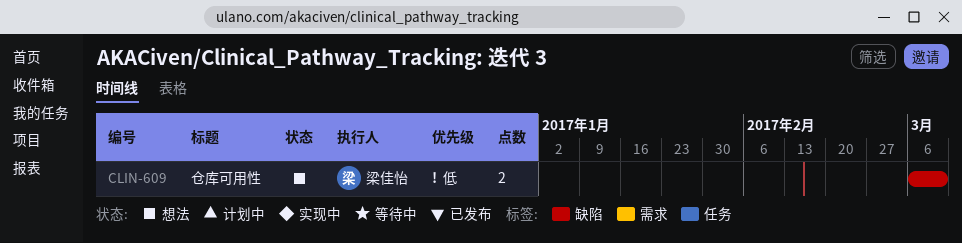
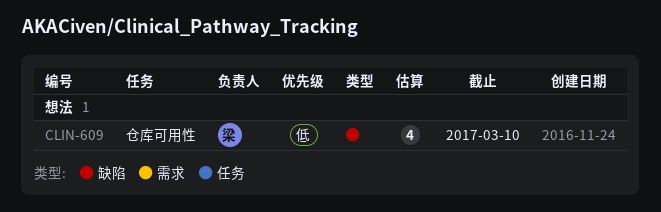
CLIN-609, estimate: 2 -> 4

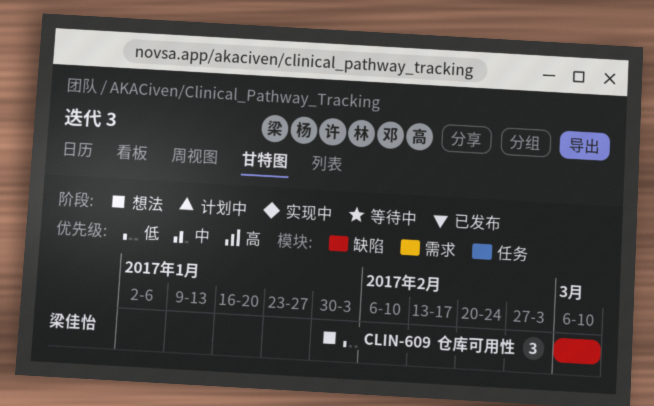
CLIN-609, estimate: 4 -> 3

